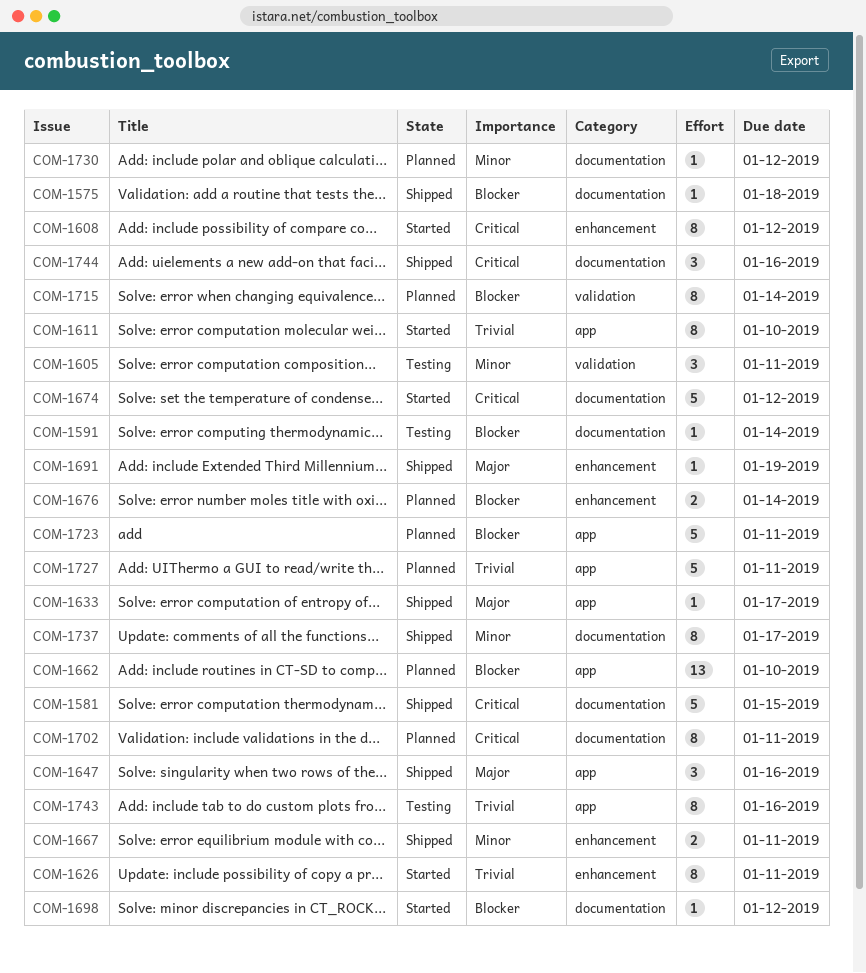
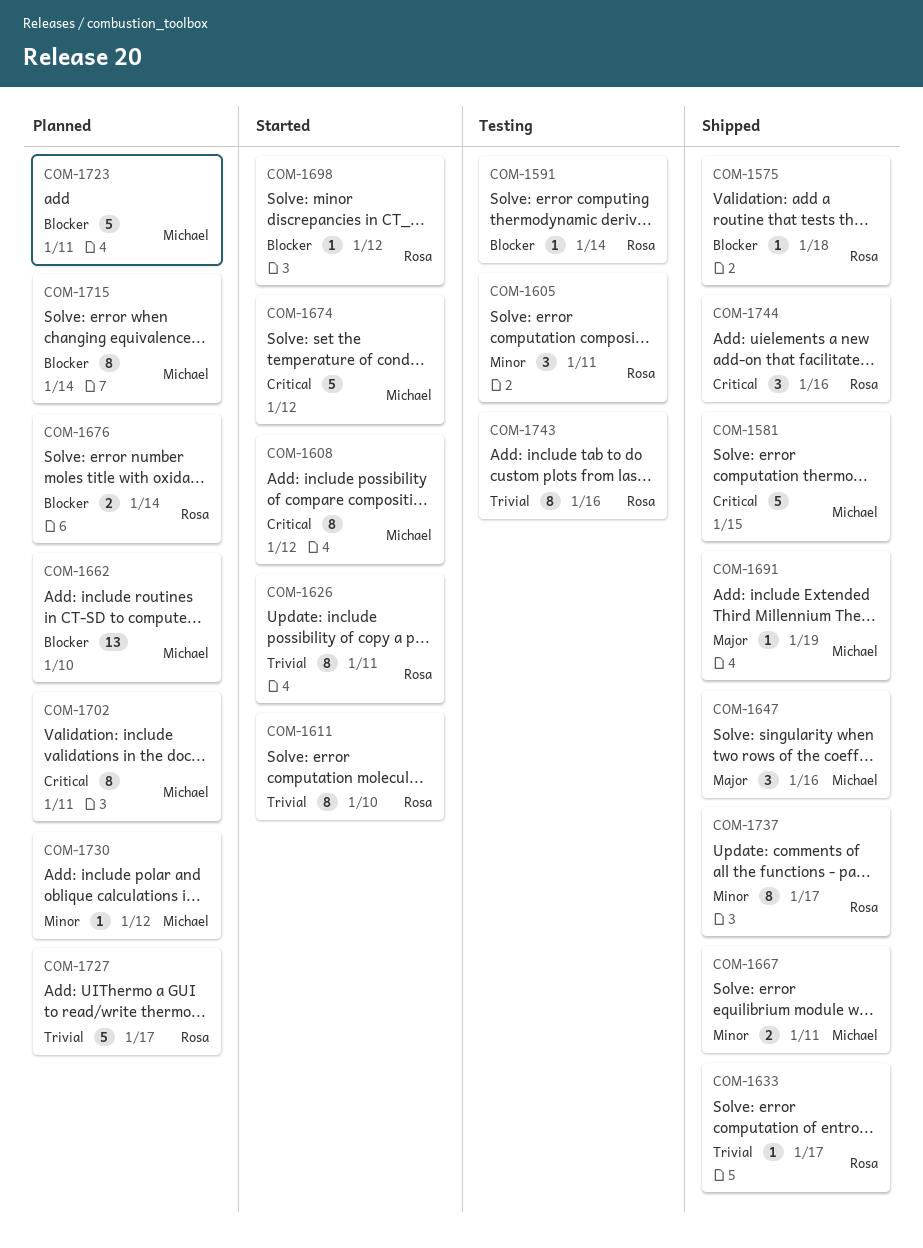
COM-1633, priority: Major -> Trivial
COM-1727, due: Jan 11 -> Jan 17

